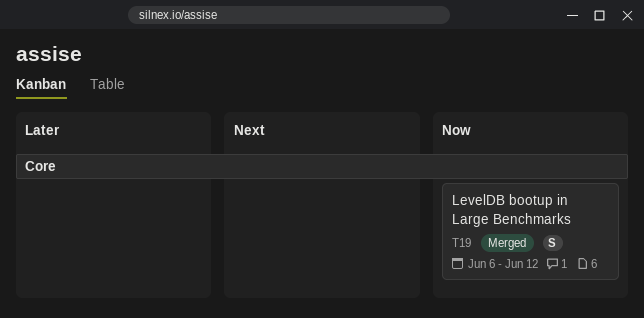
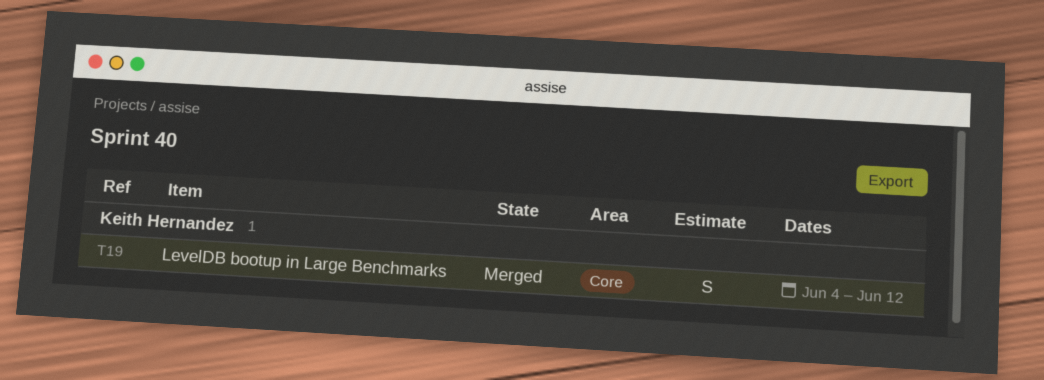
T19, start: Jun 6 -> Jun 4

